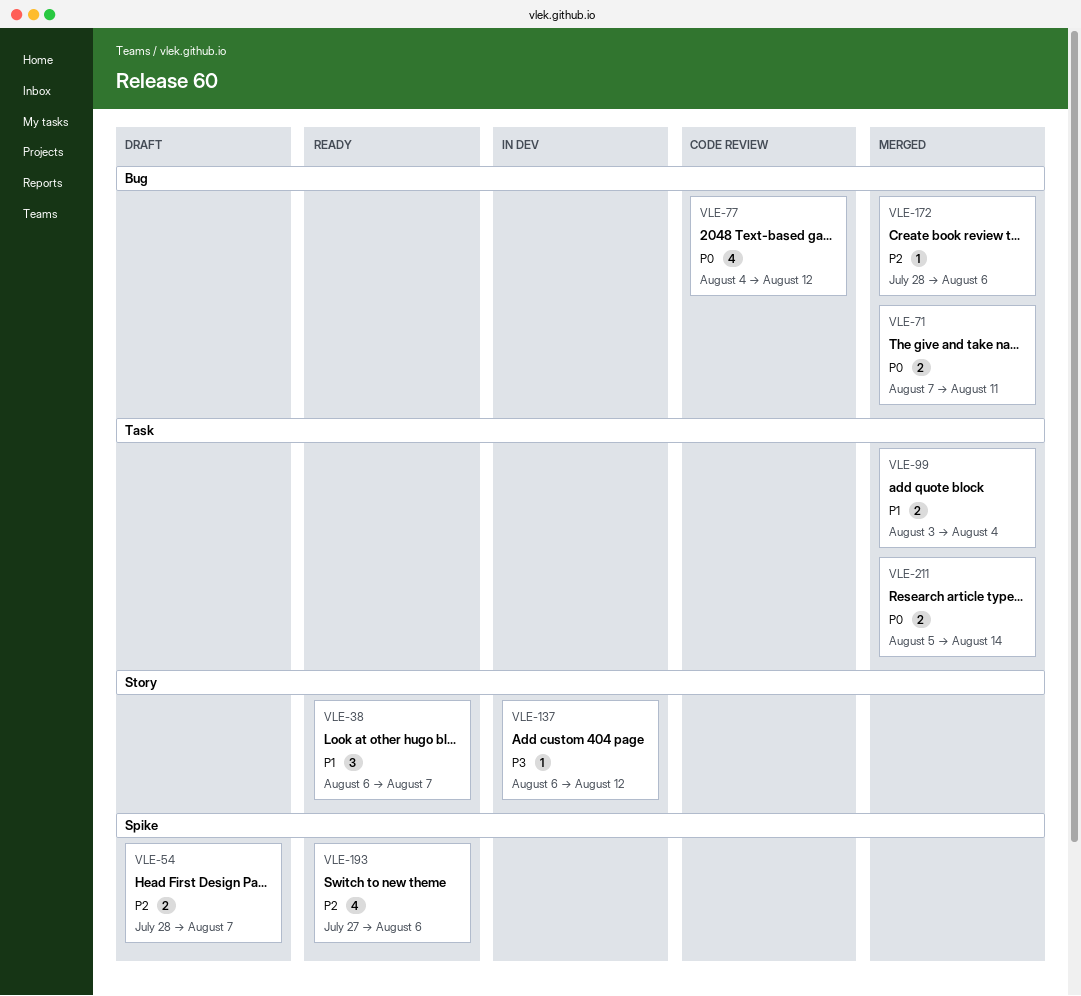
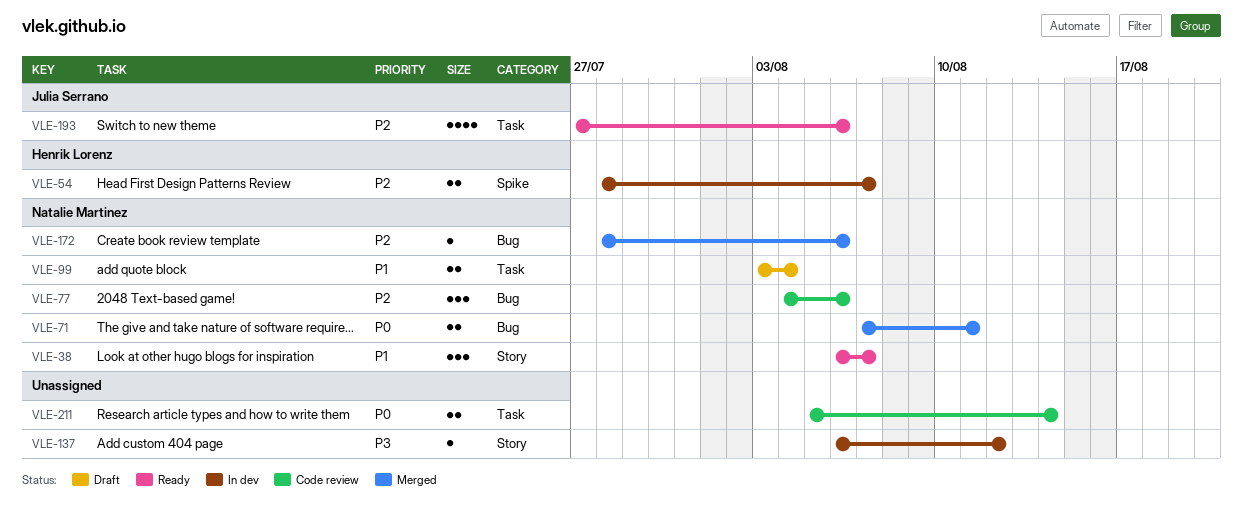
VLE-54, status: Draft -> In dev
VLE-77, priority: P0 -> P2
VLE-77, estimate: 4 -> 3
VLE-77, due: Aug 12 -> Aug 6
VLE-99, status: Merged -> Draft
VLE-193, label: Spike -> Task
VLE-211, status: Merged -> Code review

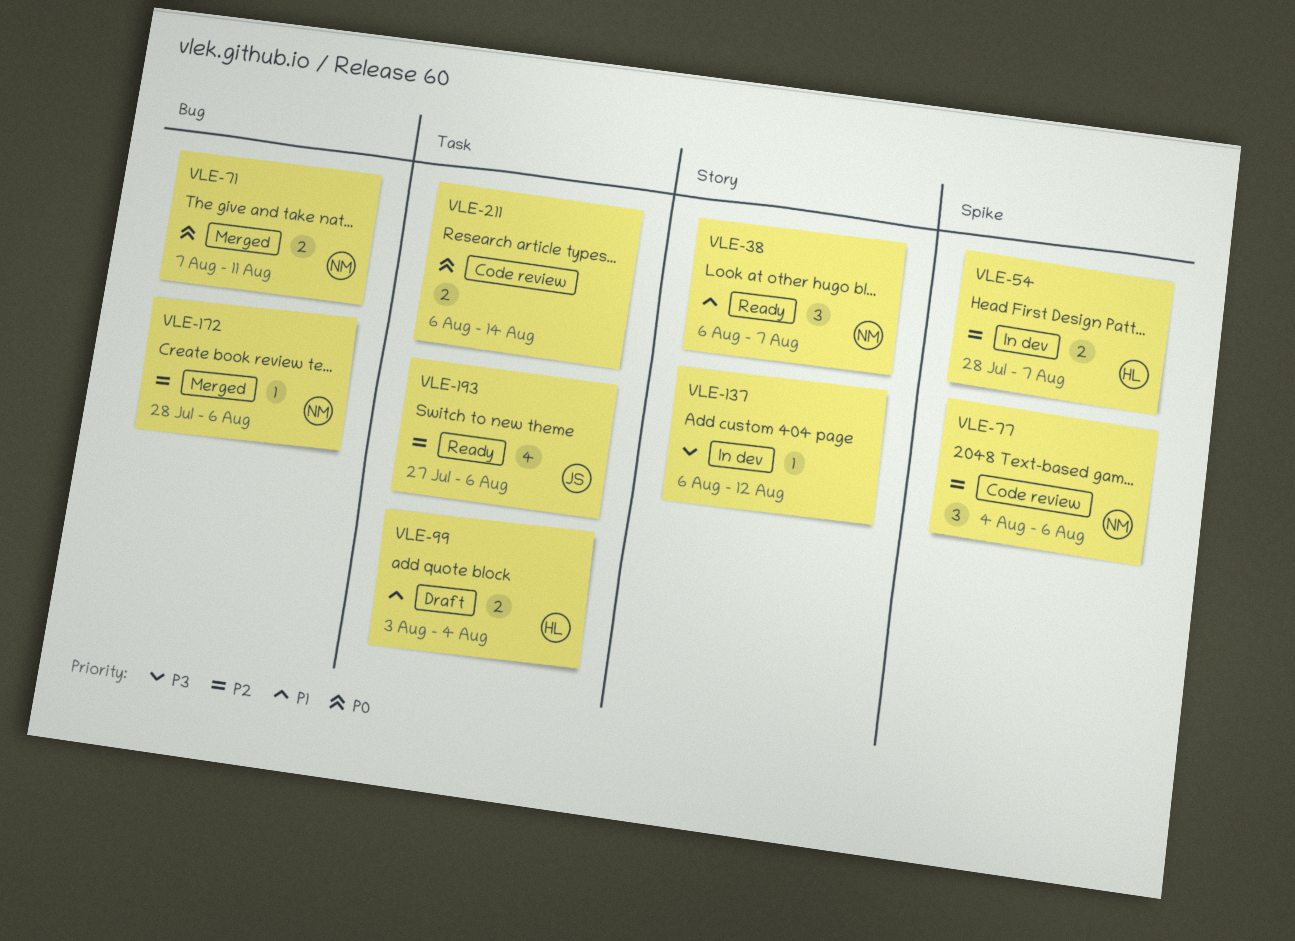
VLE-77, label: Bug -> Spike
VLE-99, owner: Natalie Martinez -> Henrik Lorenz
VLE-211, start: Aug 5 -> Aug 6

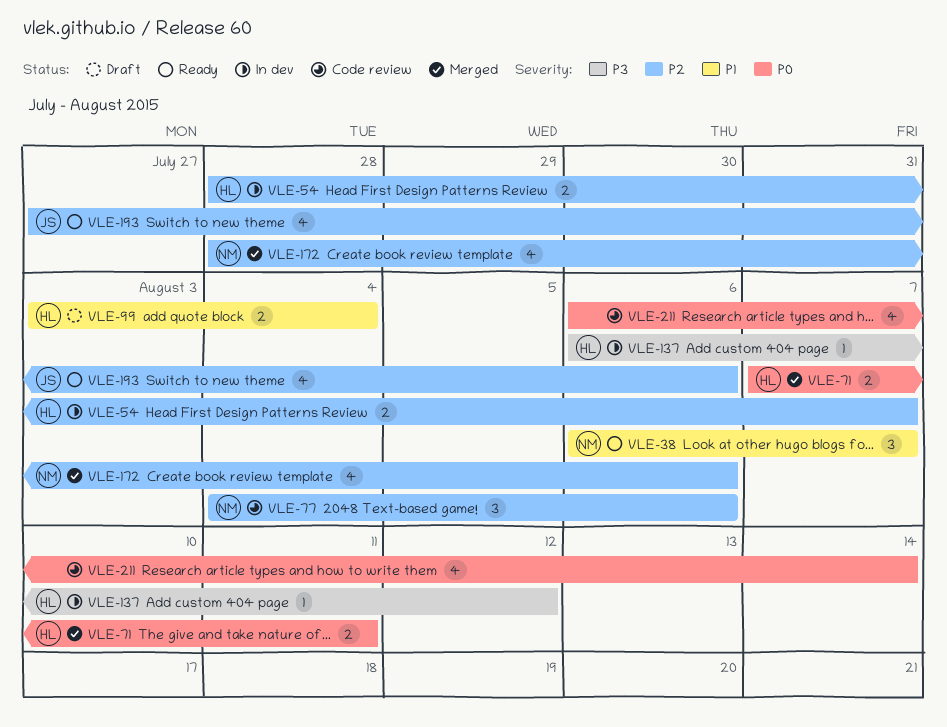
VLE-71, owner: NM -> HL
VLE-137, owner: none -> HL
VLE-172, estimate: 1 -> 4
VLE-211, estimate: 2 -> 4

